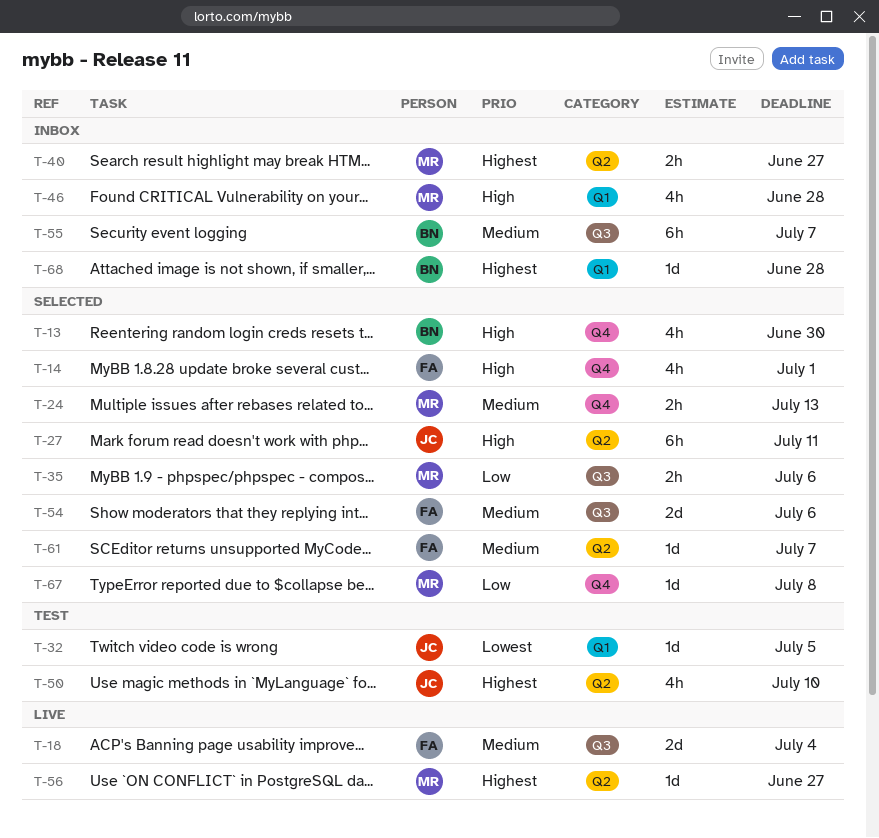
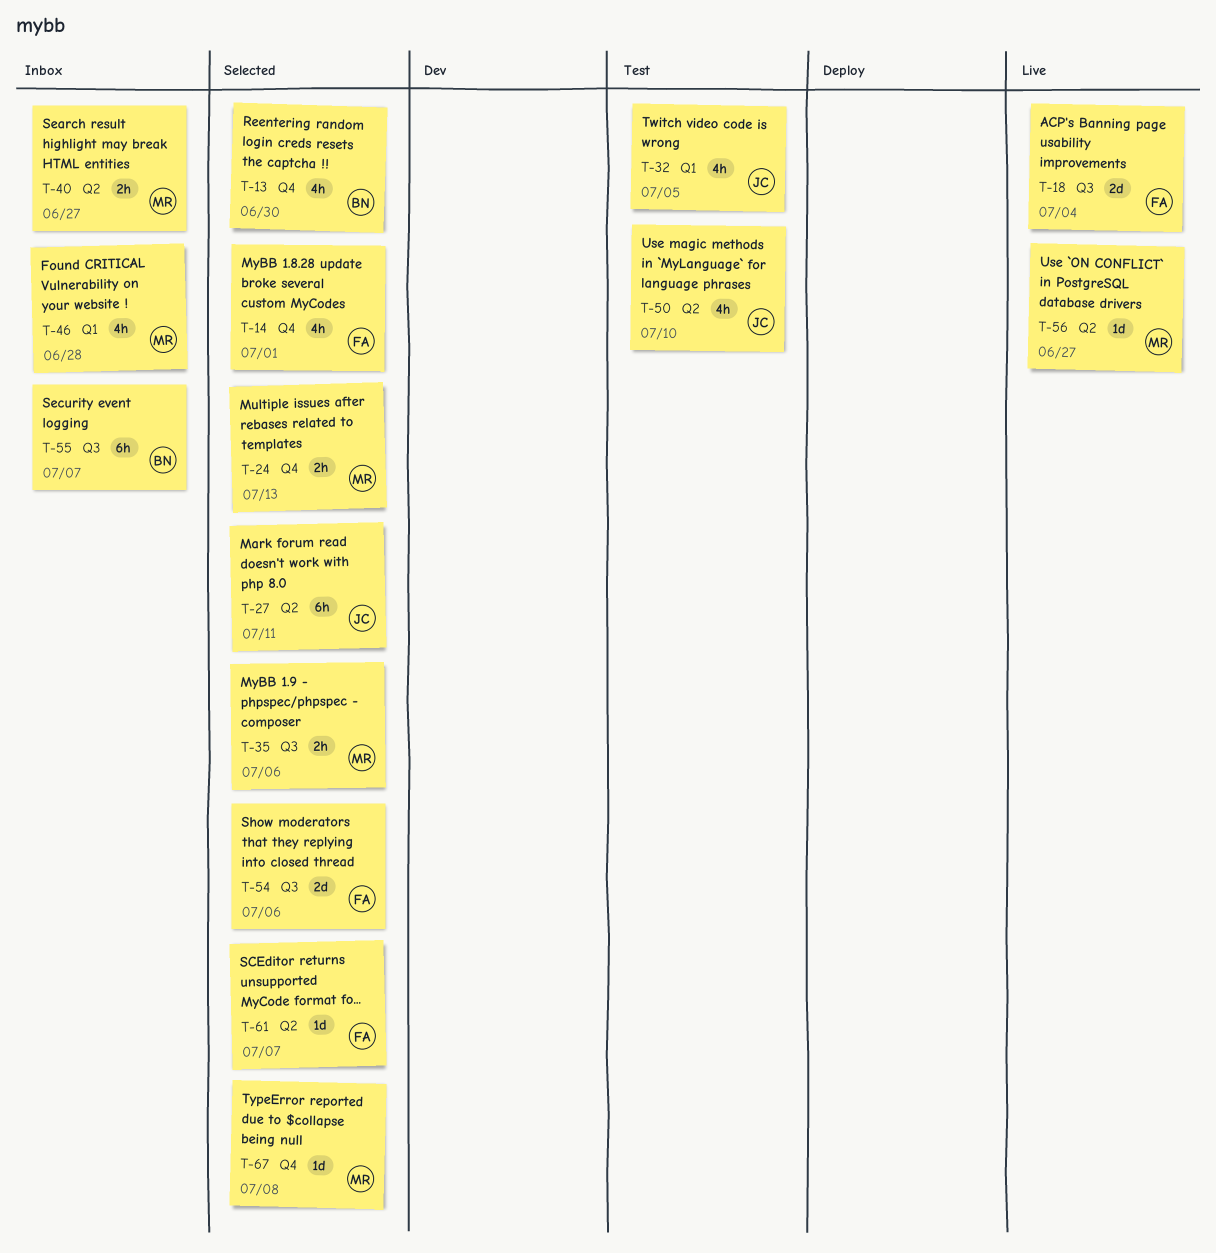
T-32, estimate: 1d -> 4h
T-68: present -> none

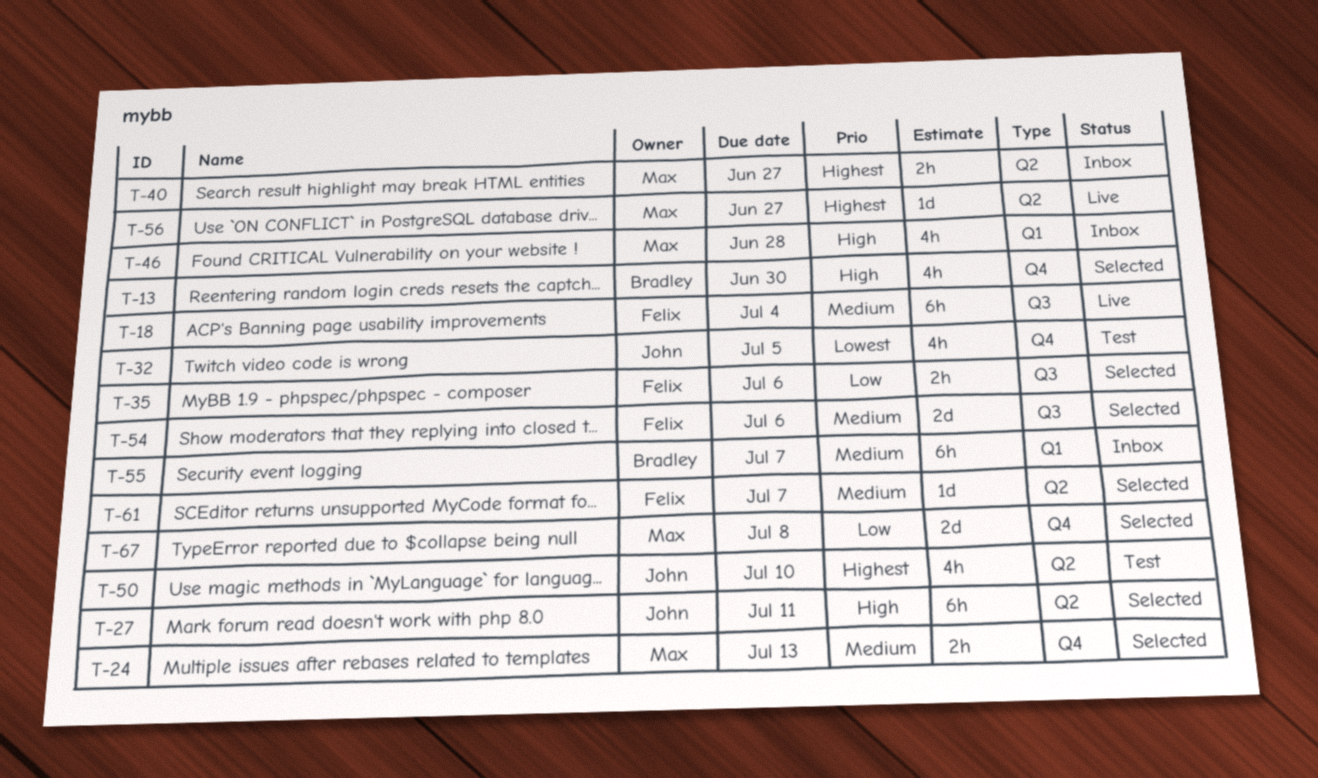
T-14: present -> none
T-18, estimate: 2d -> 6h
T-32, label: Q1 -> Q4
T-35, owner: Max -> Felix
T-55, label: Q3 -> Q1
T-67, estimate: 1d -> 2d

